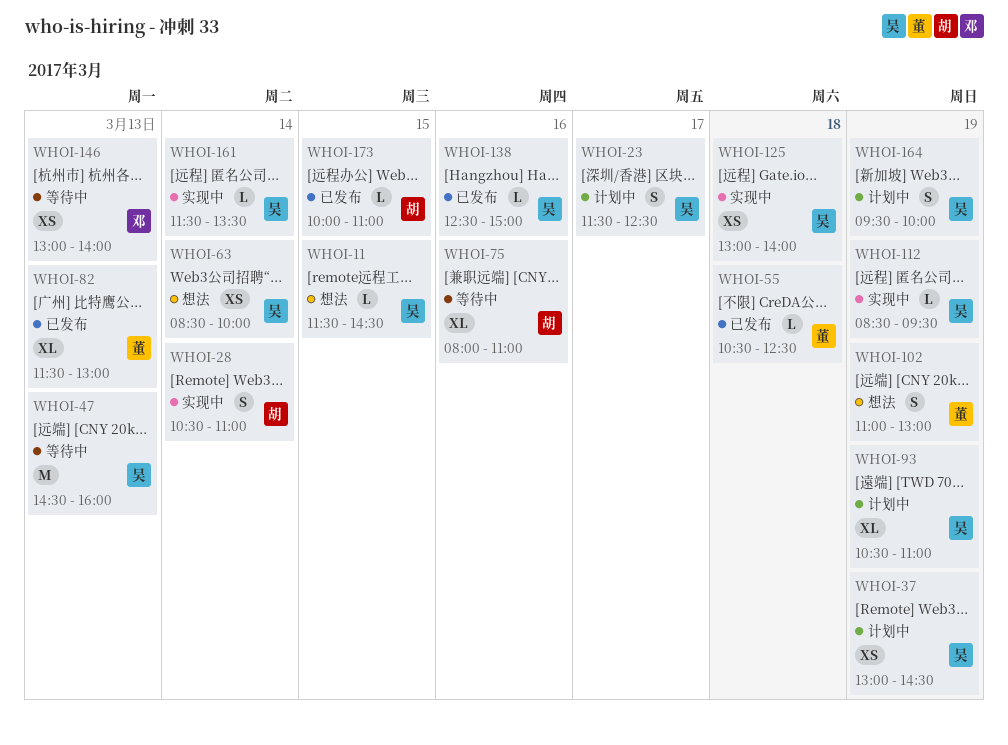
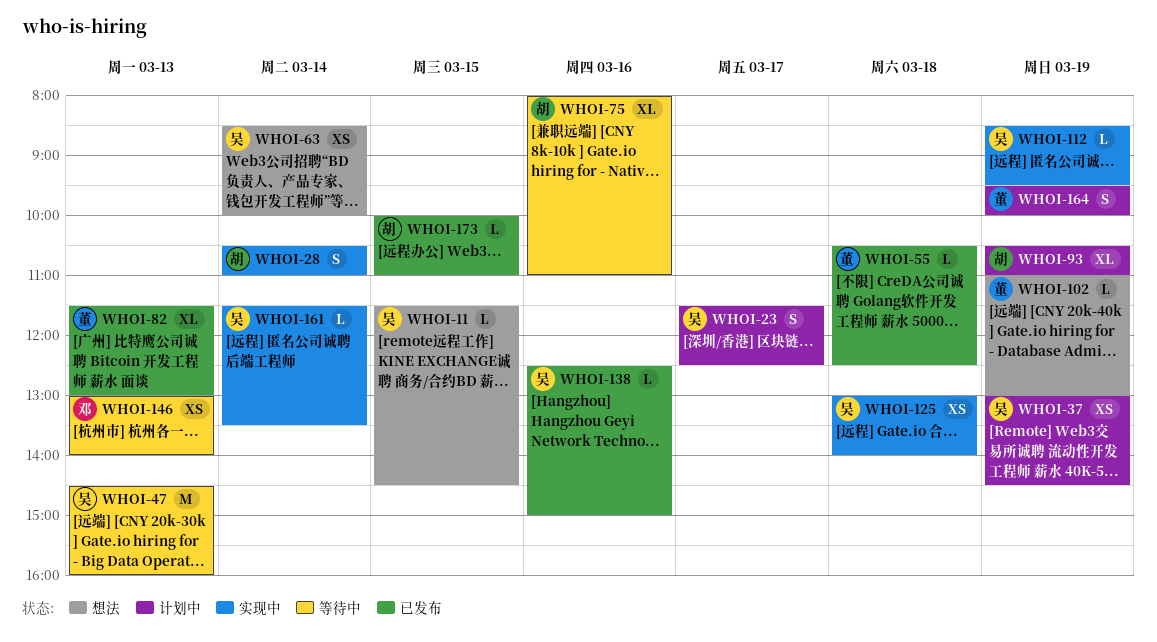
WHOI-93, owner: 吴 -> 胡
WHOI-102, estimate: S -> L
WHOI-164, owner: 吴 -> 董

